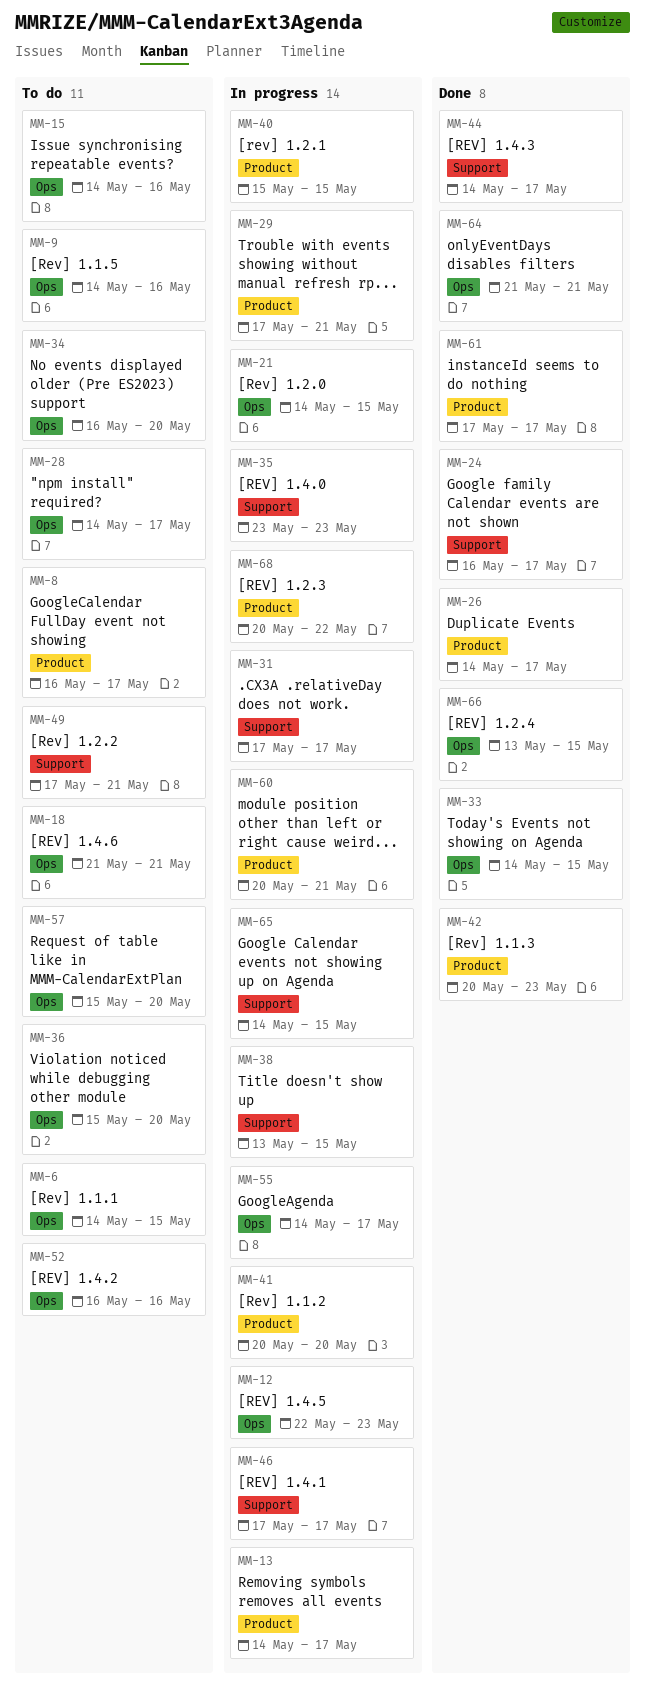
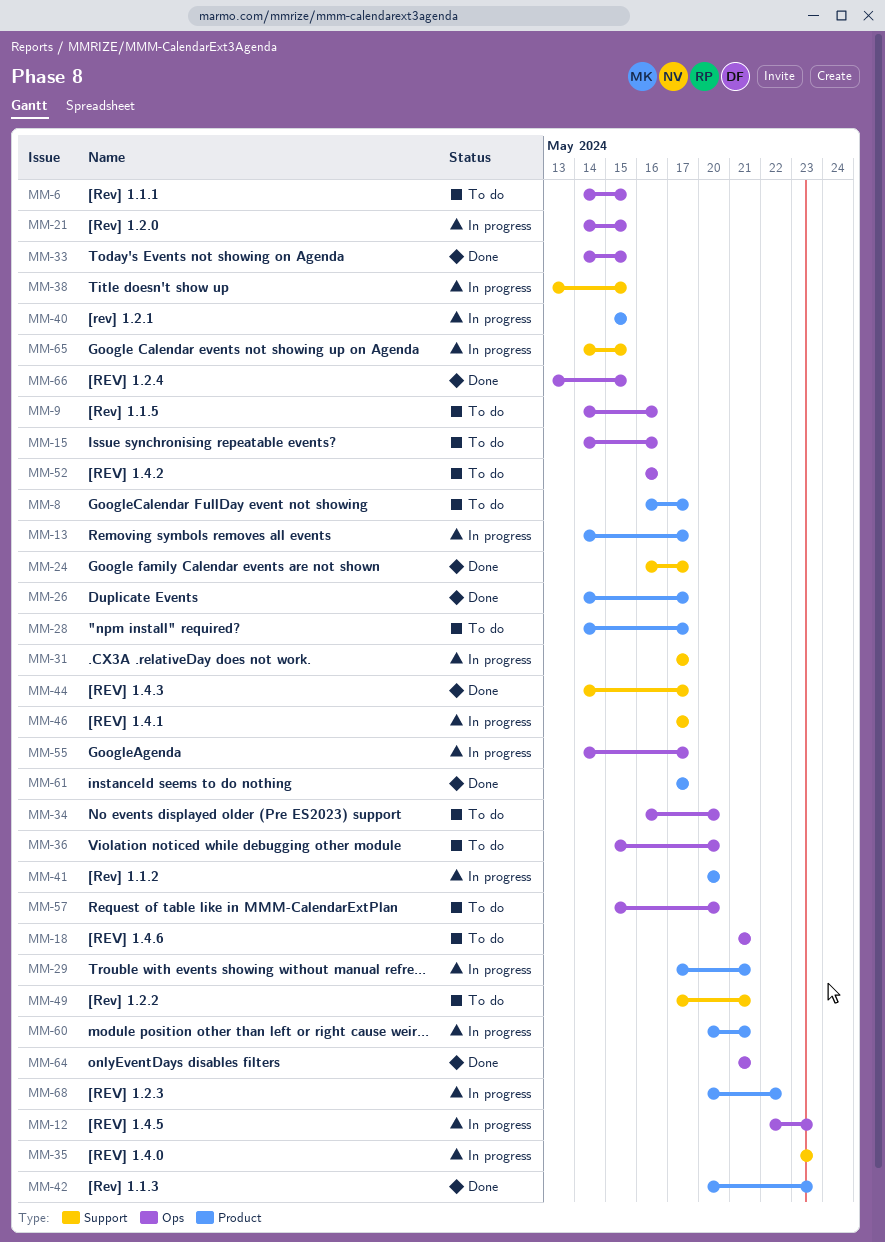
MM-28, label: Ops -> Product

